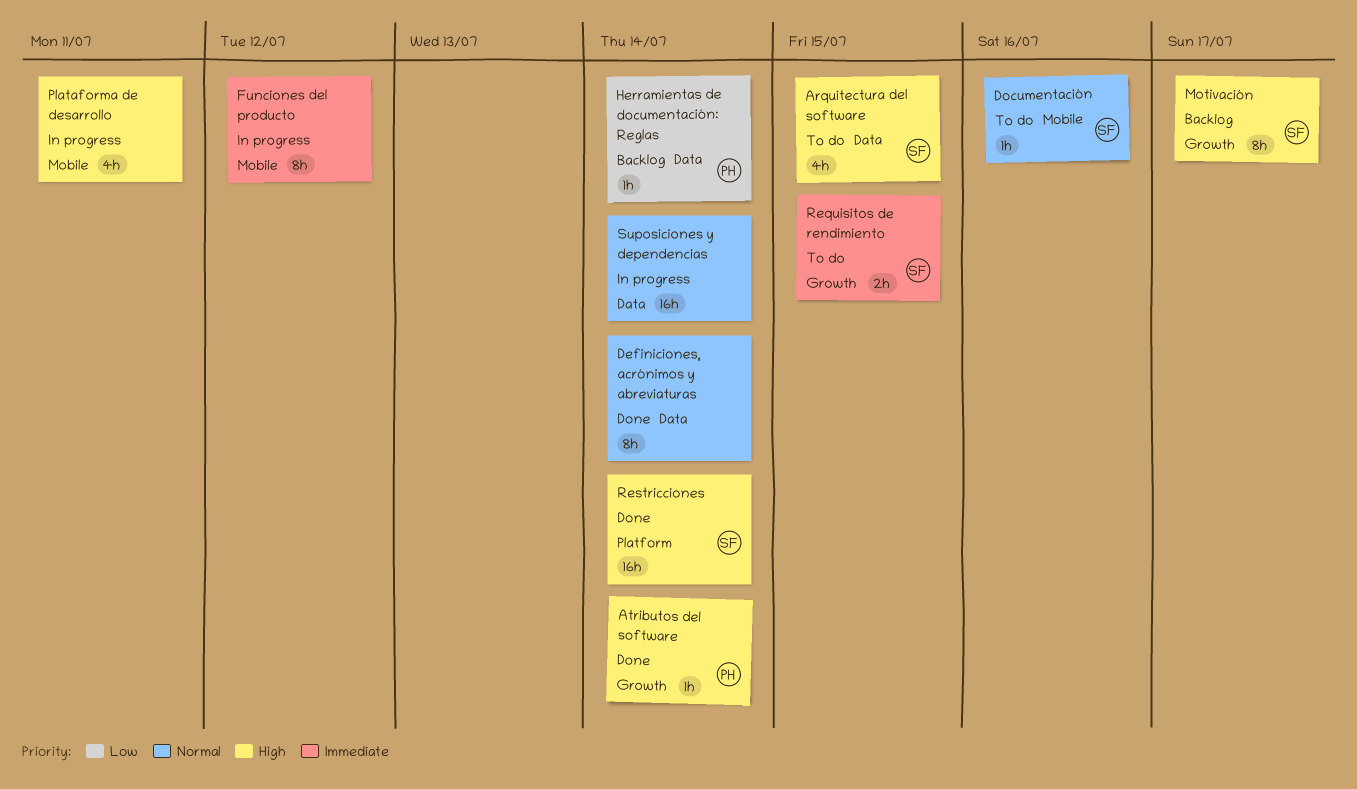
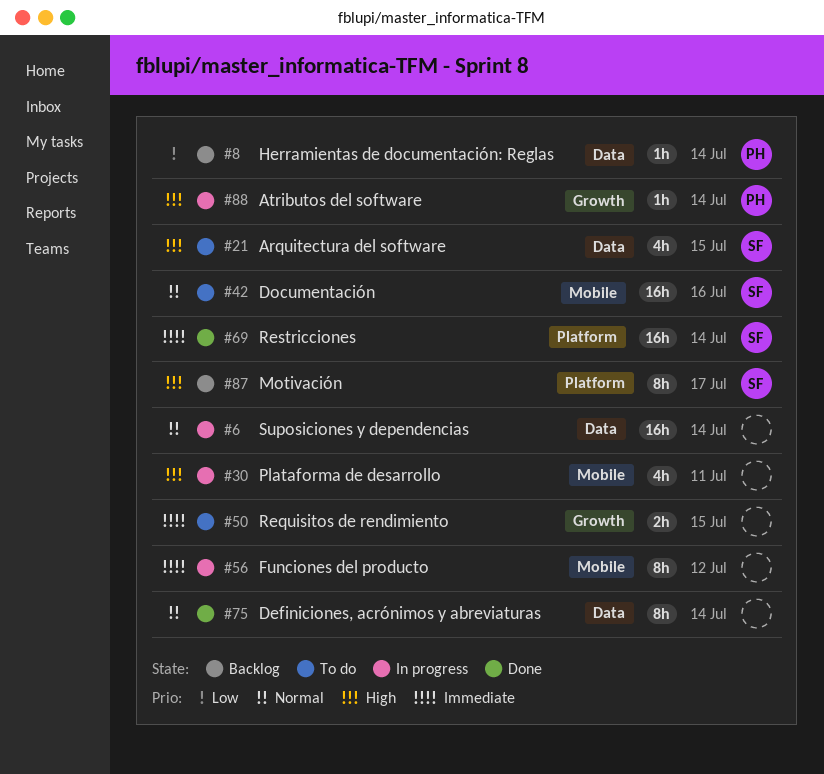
Atributos del software, status: Done -> In progress
Documentación, estimate: 1h -> 16h
Motivación, label: Growth -> Platform
Requisitos de rendimiento, owner: SF -> none
Restricciones, priority: High -> Immediate

